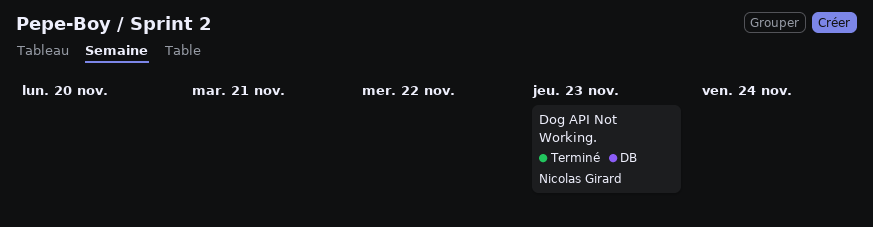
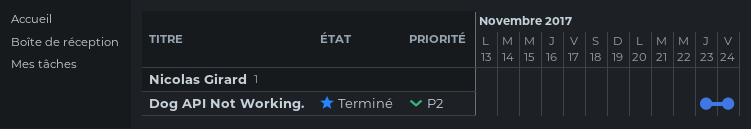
Dog API Not Working., due: Nov 23 -> Nov 24

